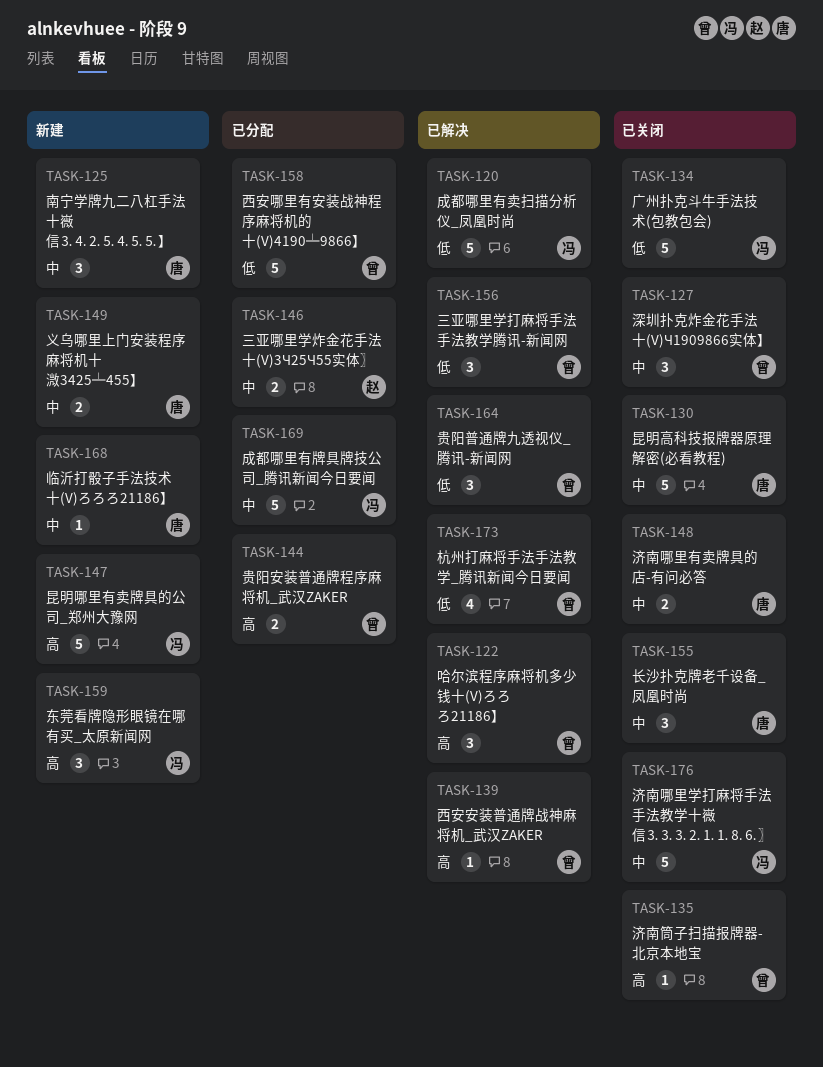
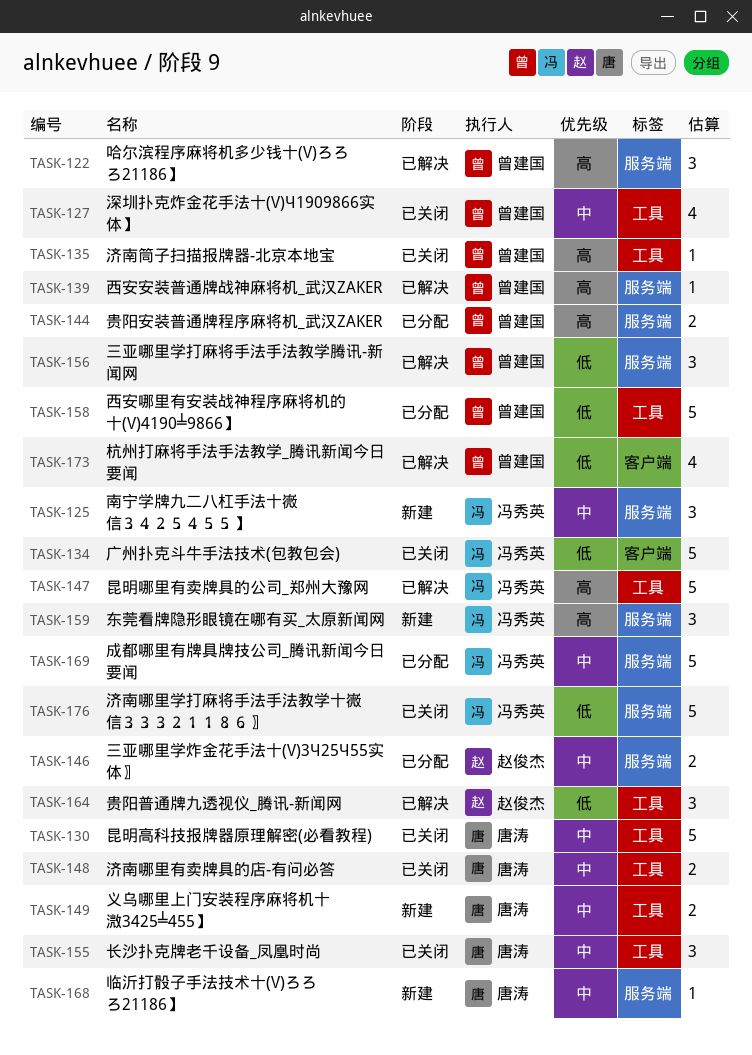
TASK-120: present -> none
TASK-125, owner: 唐涛 -> 冯秀英
TASK-127, estimate: 3 -> 4
TASK-147, status: 新建 -> 已解决
TASK-164, owner: 曾建国 -> 赵俊杰
TASK-176, priority: 中 -> 低

